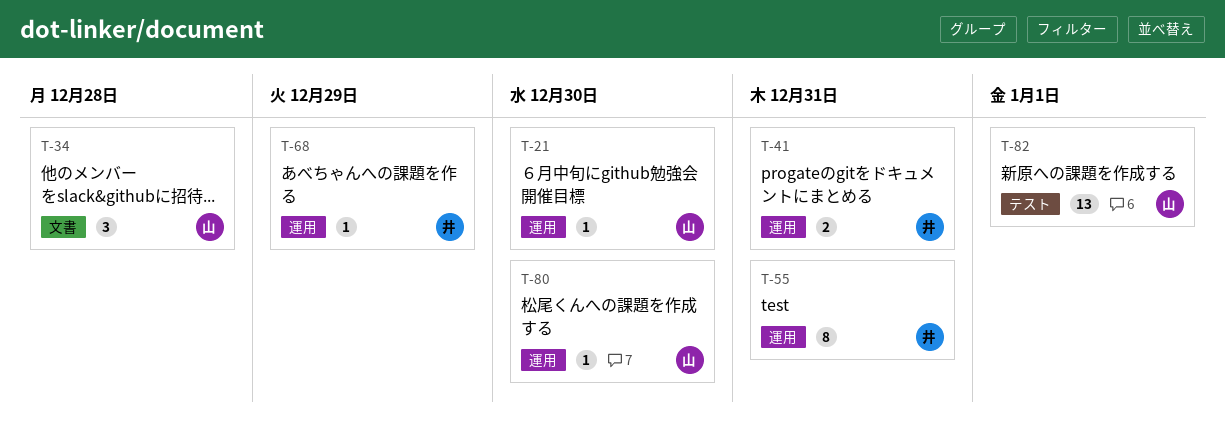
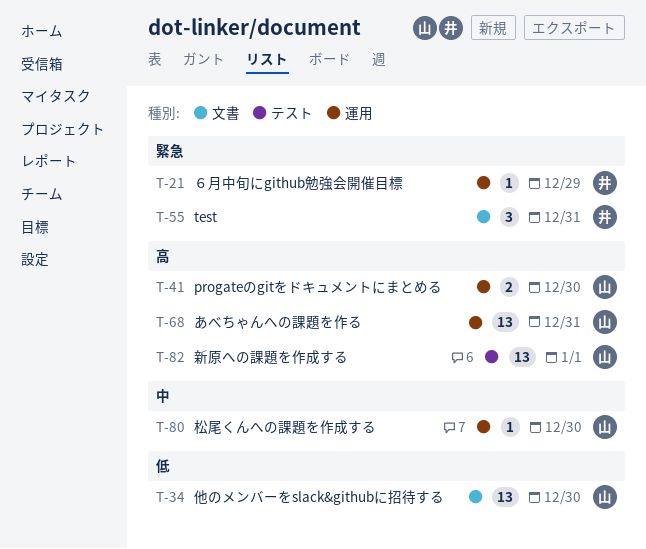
T-21, owner: 山 -> 井
T-21, due: Dec 30 -> Dec 29
T-34, estimate: 3 -> 13
T-34, due: Dec 28 -> Dec 30
T-41, owner: 井 -> 山
T-41, due: Dec 31 -> Dec 30
T-55, label: 運用 -> 文書
T-55, estimate: 8 -> 3
T-68, owner: 井 -> 山
T-68, estimate: 1 -> 13
T-68, due: Dec 29 -> Dec 31

